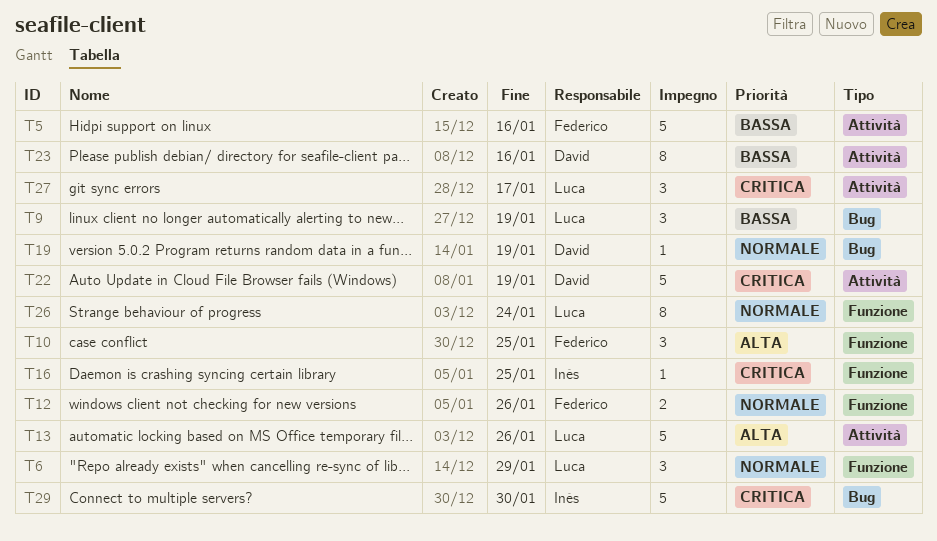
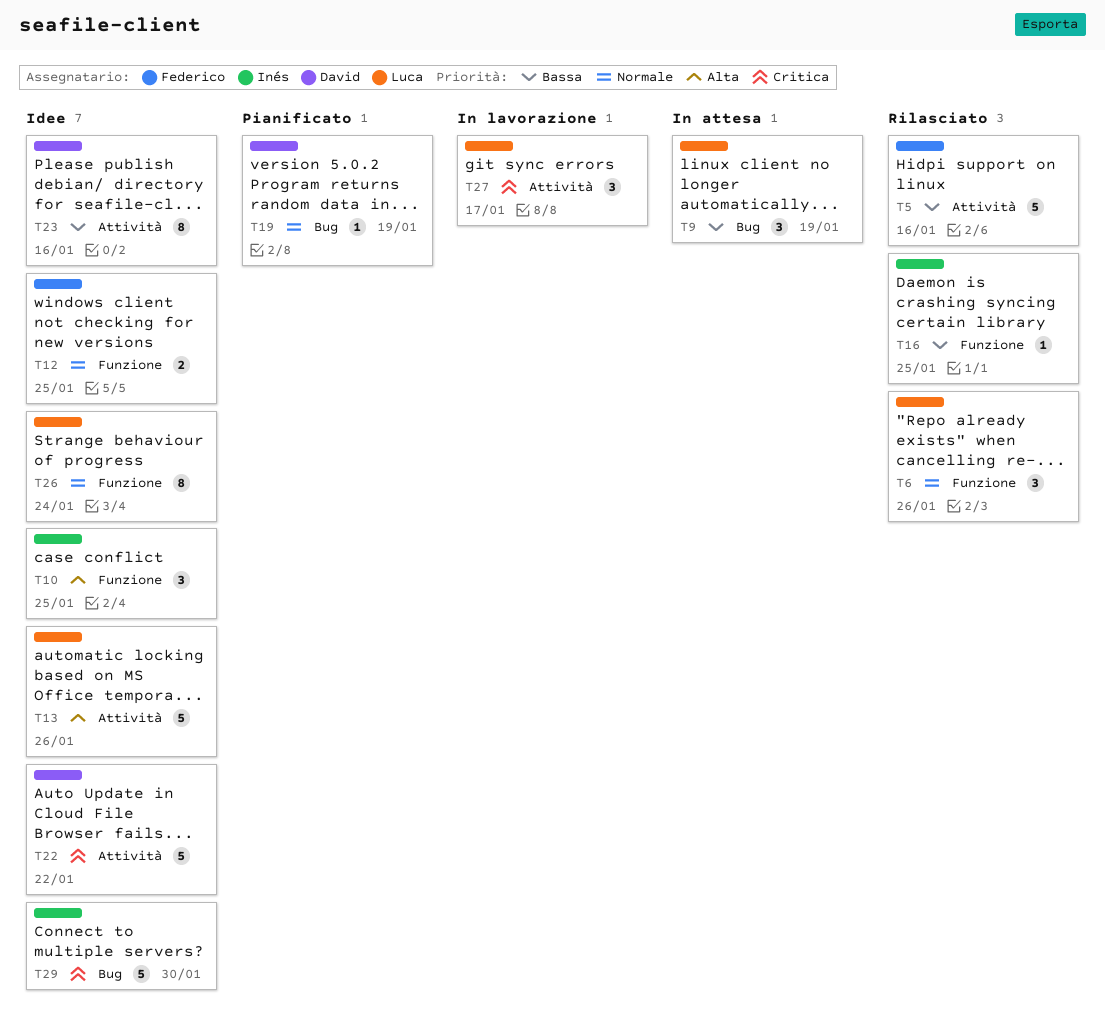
T6, due: Jan 29 -> Jan 26
T10, owner: Federico -> Inés
T12, due: Jan 26 -> Jan 25
T16, priority: Critica -> Bassa
T22, due: Jan 19 -> Jan 22

